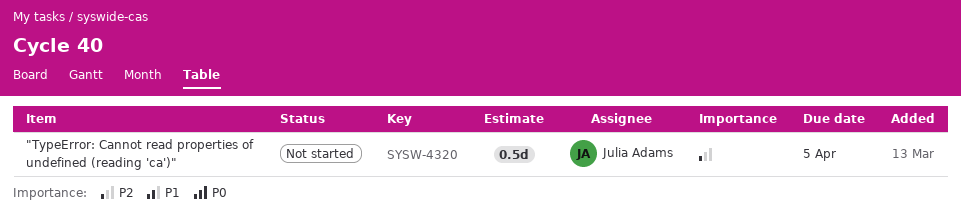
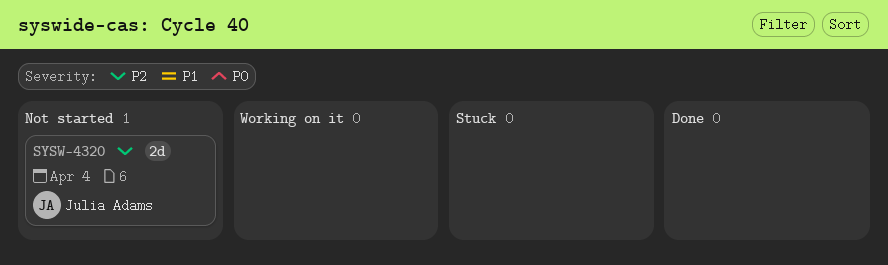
SYSW-4320, estimate: 0.5d -> 2d
SYSW-4320, due: Apr 5 -> Apr 4

